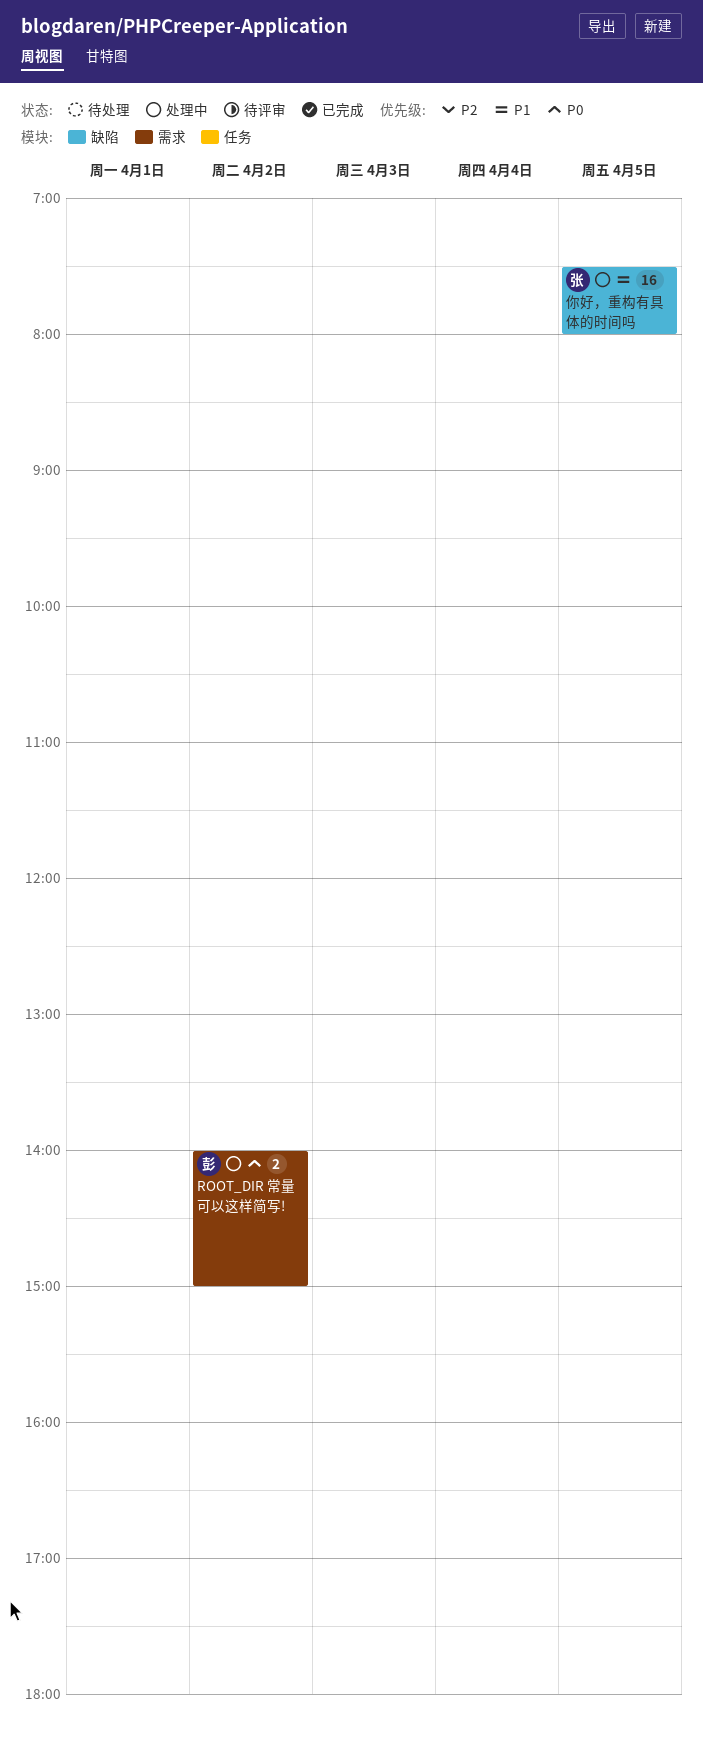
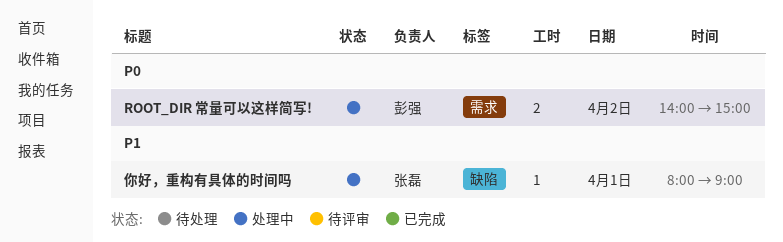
你好，重构有具体的时间吗, estimate: 16 -> 1
你好，重构有具体的时间吗, day: Apr 5 -> Apr 1
你好，重构有具体的时间吗, begins: 07:30 -> 08:00
你好，重构有具体的时间吗, ends: 08:00 -> 09:00

